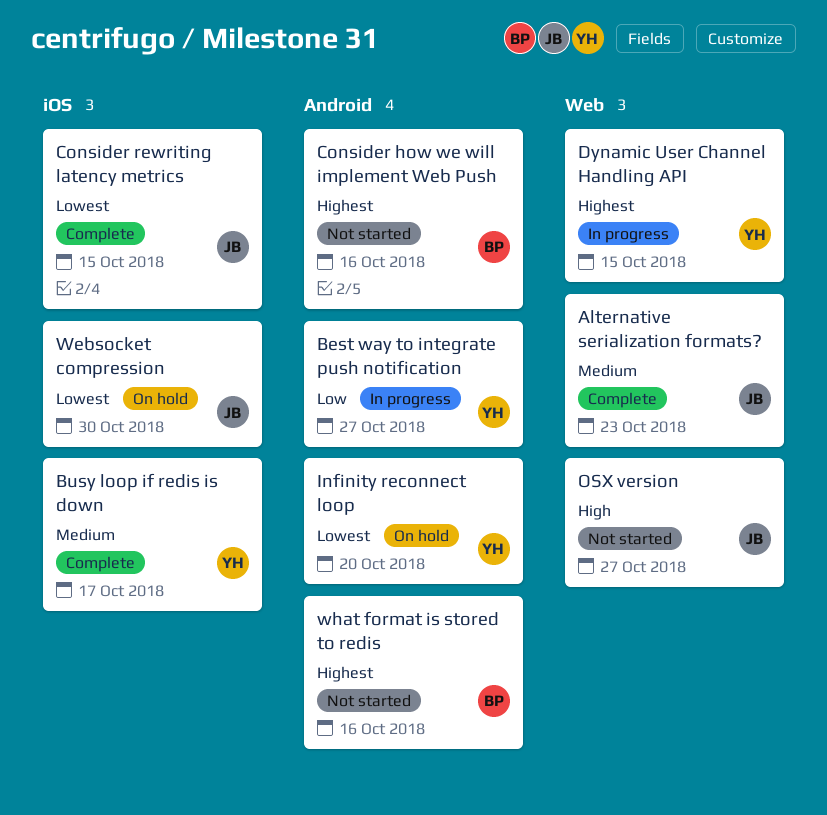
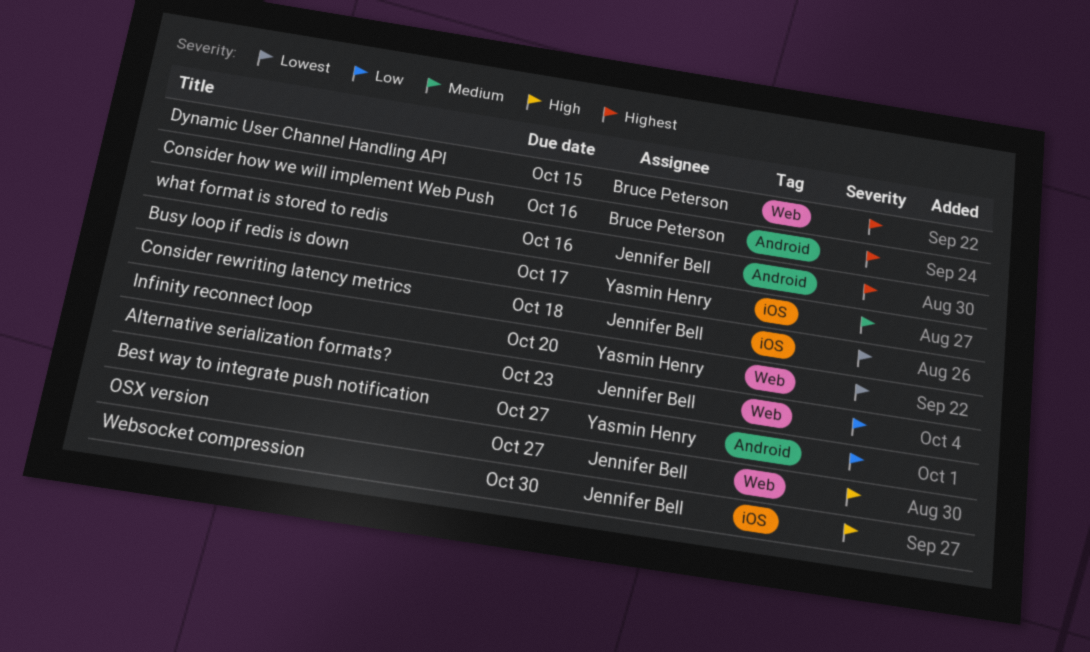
Alternative serialization formats?, priority: Medium -> Low
Consider rewriting latency metrics, due: Oct 15 -> Oct 18
Dynamic User Channel Handling API, owner: Yasmin Henry -> Bruce Peterson
Infinity reconnect loop, label: Android -> Web
Websocket compression, priority: Lowest -> High
what format is stored to redis, owner: Bruce Peterson -> Jennifer Bell

